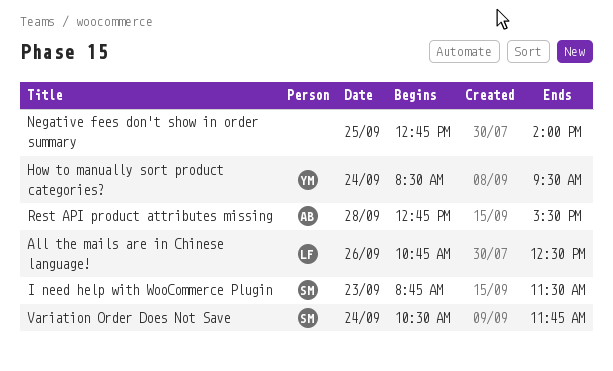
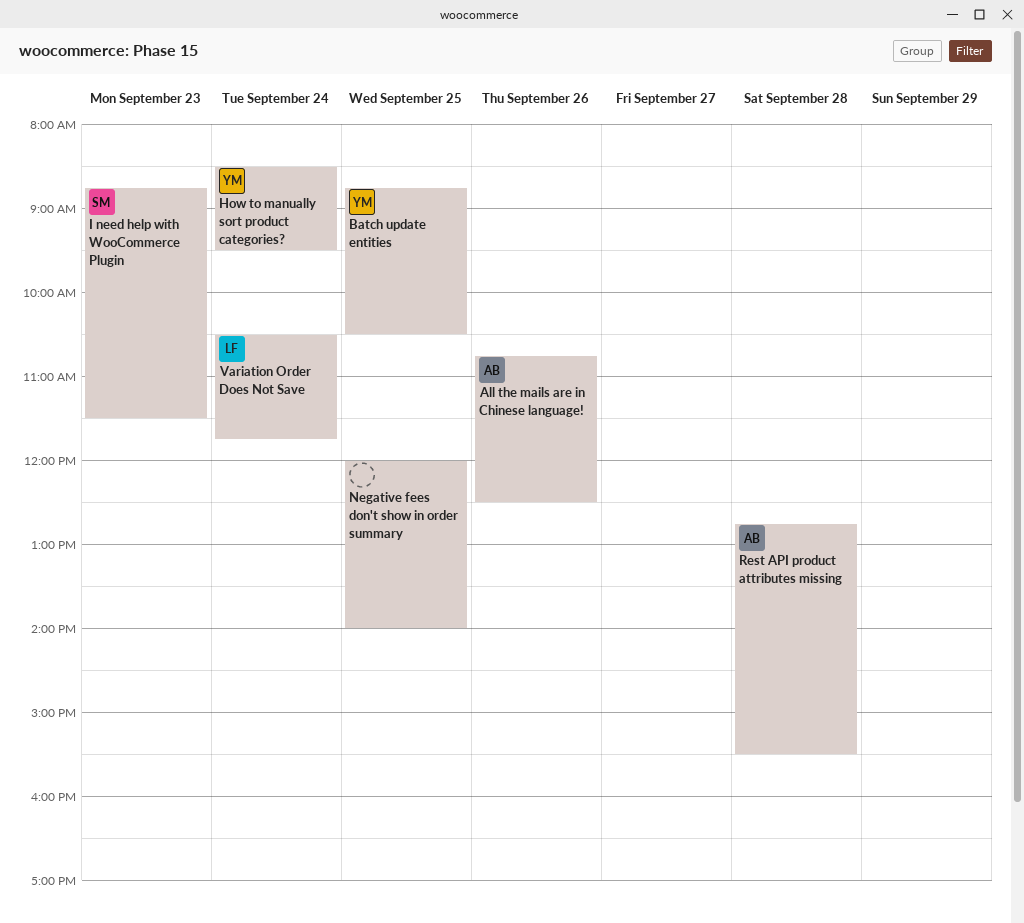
All the mails are in Chinese language!, owner: LF -> AB
Batch update entities: none -> present
Negative fees don't show in order summary, begins: 12:45 -> 12:00
Variation Order Does Not Save, owner: SM -> LF

